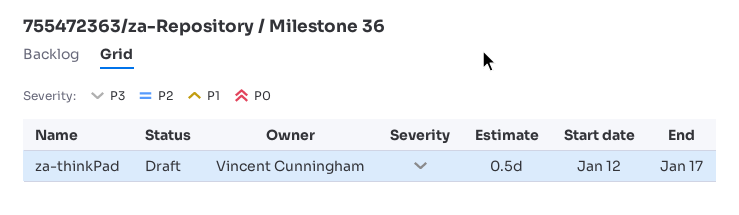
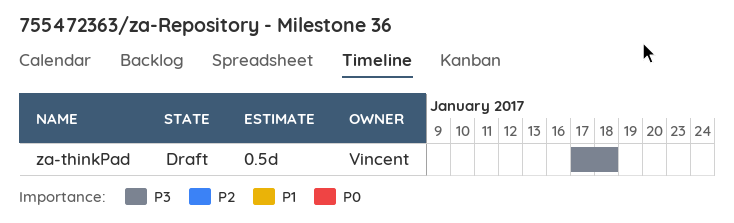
za-thinkPad, start: Jan 12 -> Jan 17
za-thinkPad, due: Jan 17 -> Jan 18

